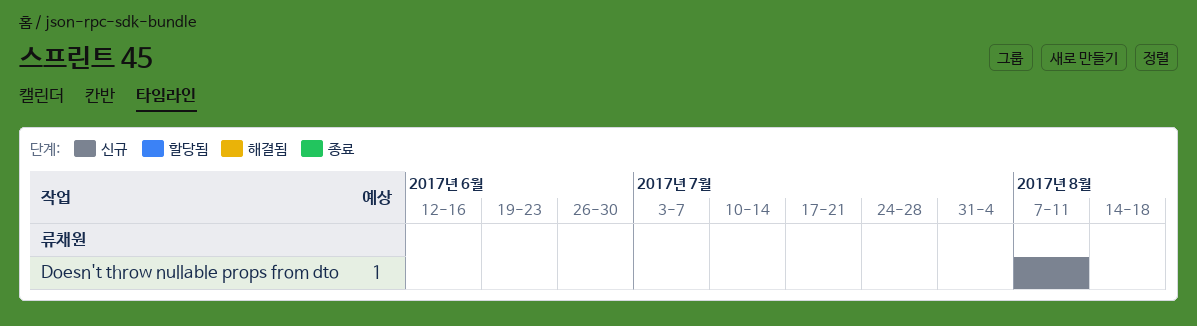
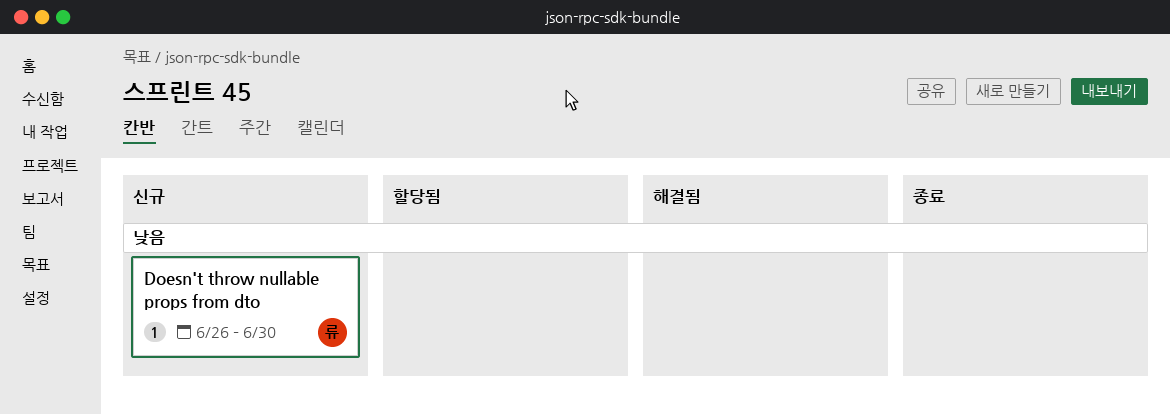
Doesn't throw nullable props from dto, start: Aug 7 -> Jun 26
Doesn't throw nullable props from dto, due: Aug 11 -> Jun 30

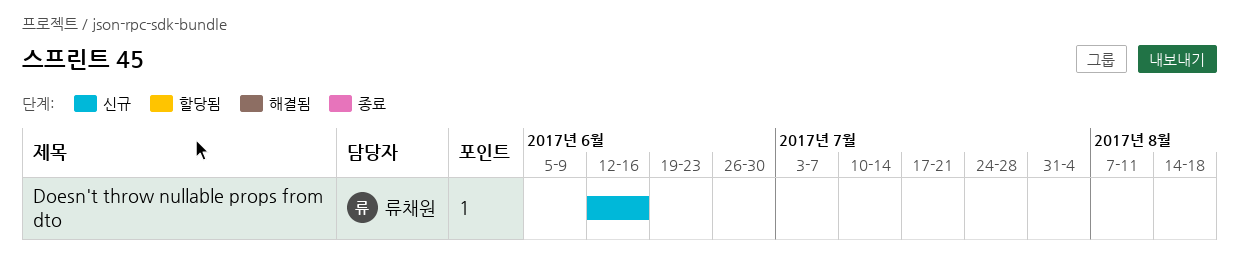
Doesn't throw nullable props from dto, start: Jun 26 -> Jun 12
Doesn't throw nullable props from dto, due: Jun 30 -> Jun 16

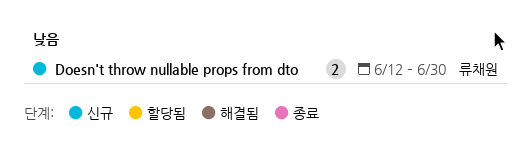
Doesn't throw nullable props from dto, estimate: 1 -> 2
Doesn't throw nullable props from dto, due: Jun 16 -> Jun 30

